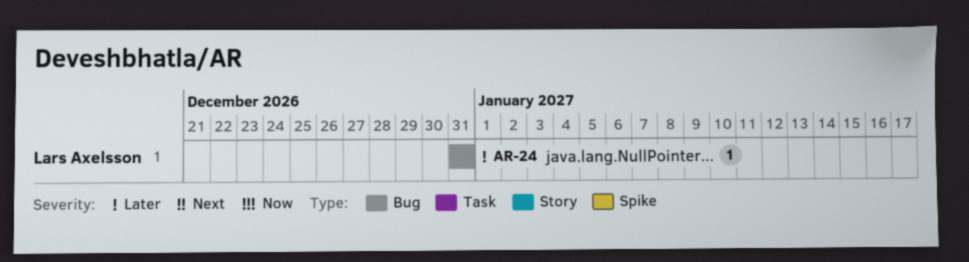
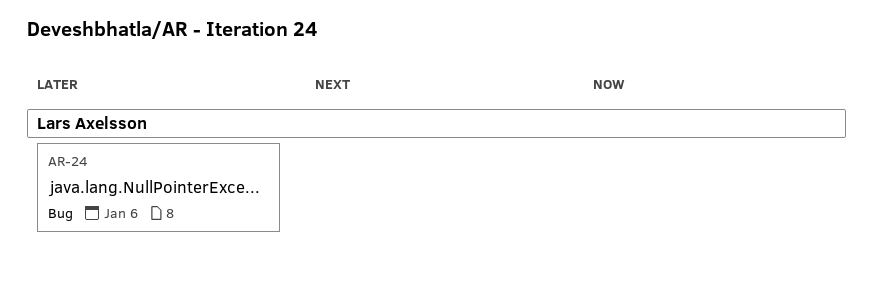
AR-24, due: Dec 31 -> Jan 6

